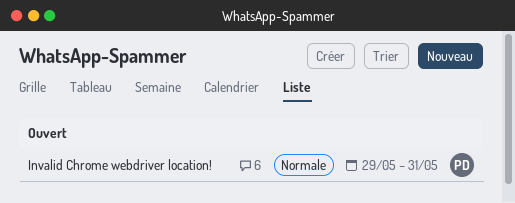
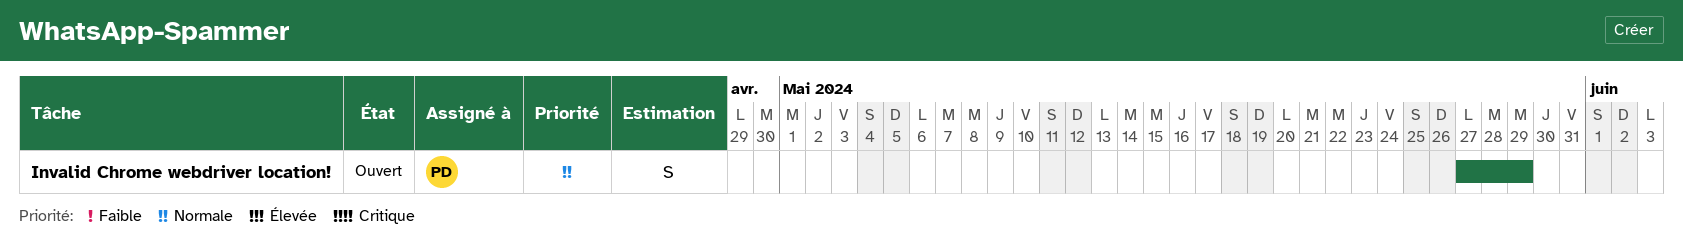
Invalid Chrome webdriver location!, start: May 29 -> May 27
Invalid Chrome webdriver location!, due: May 31 -> May 29

